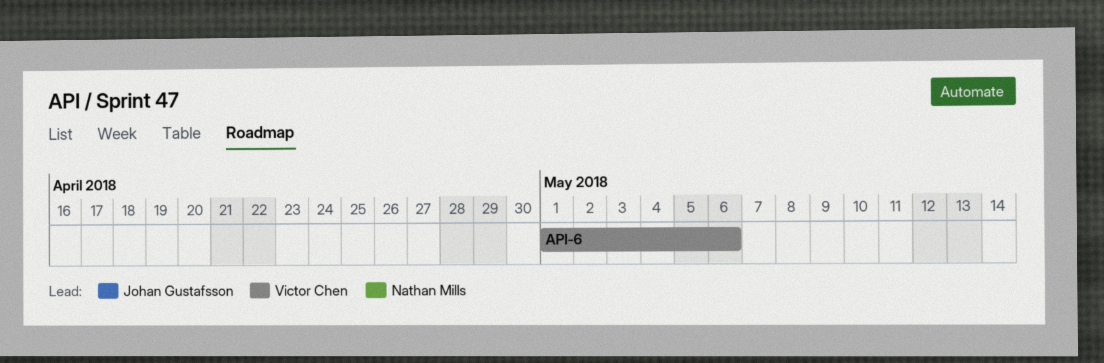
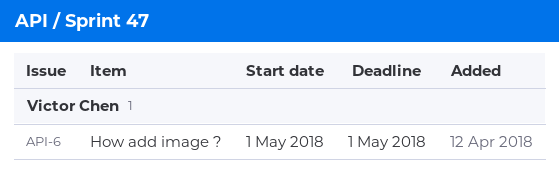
API-6, due: May 6 -> May 1

